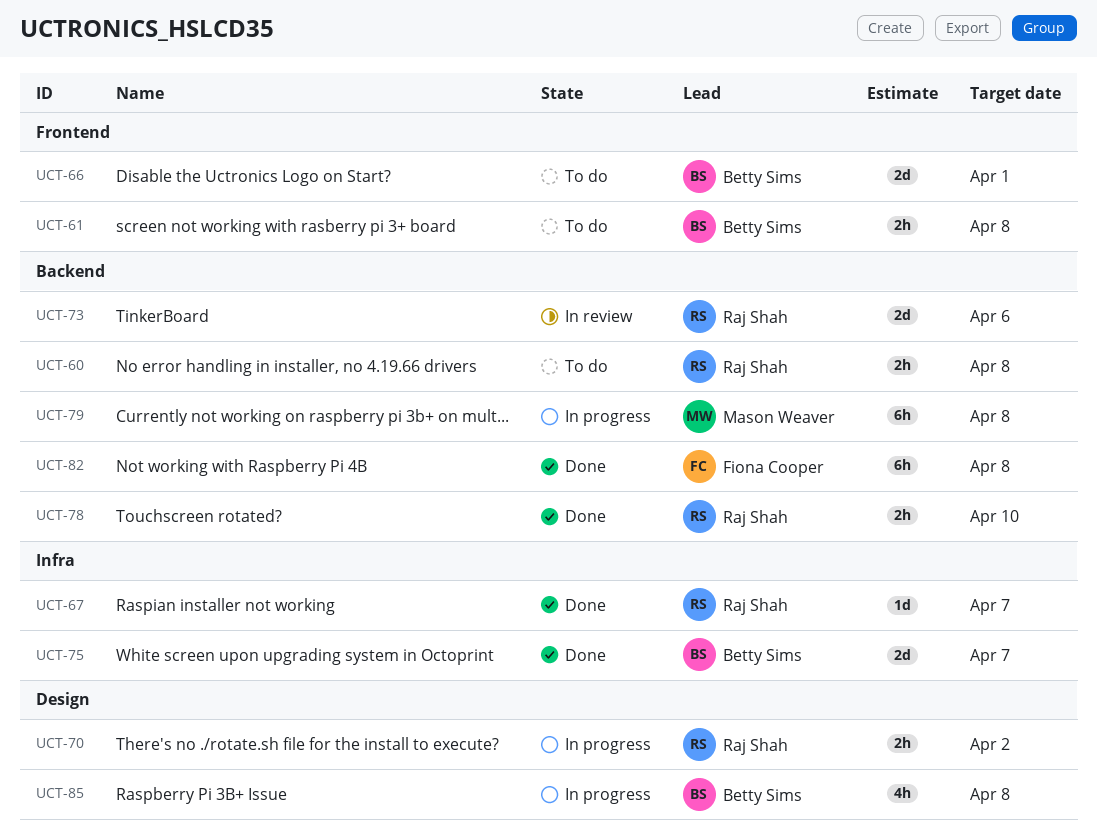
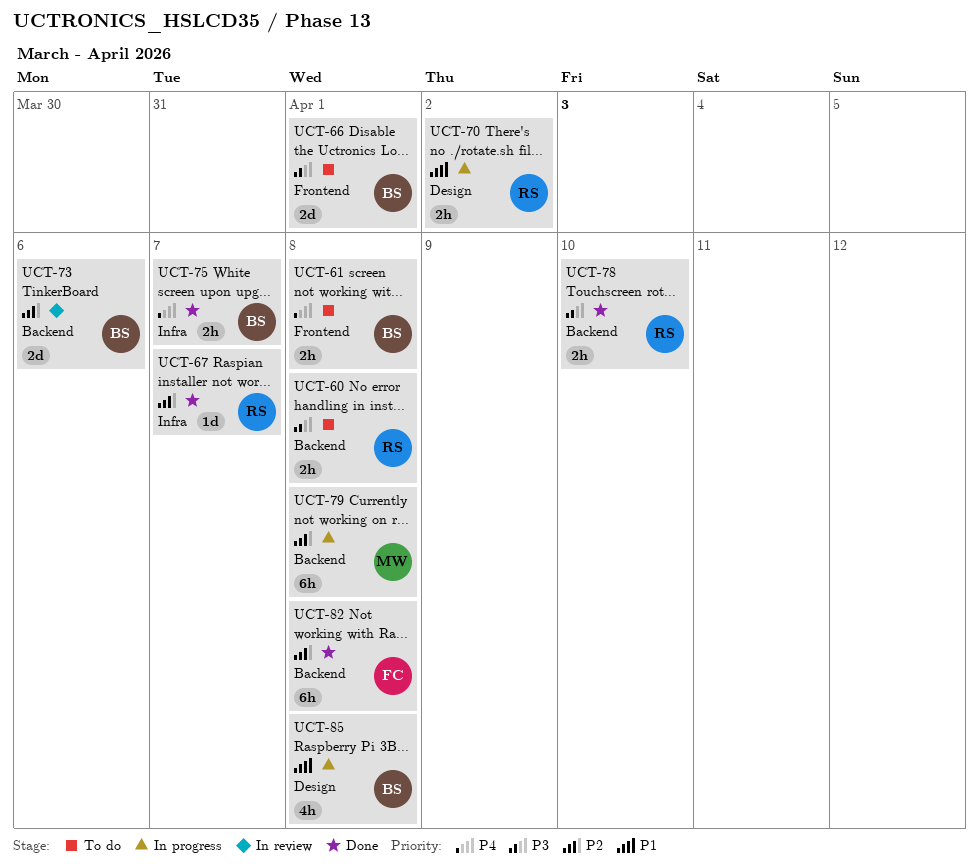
UCT-73, owner: Raj Shah -> Betty Sims
UCT-75, estimate: 2d -> 2h

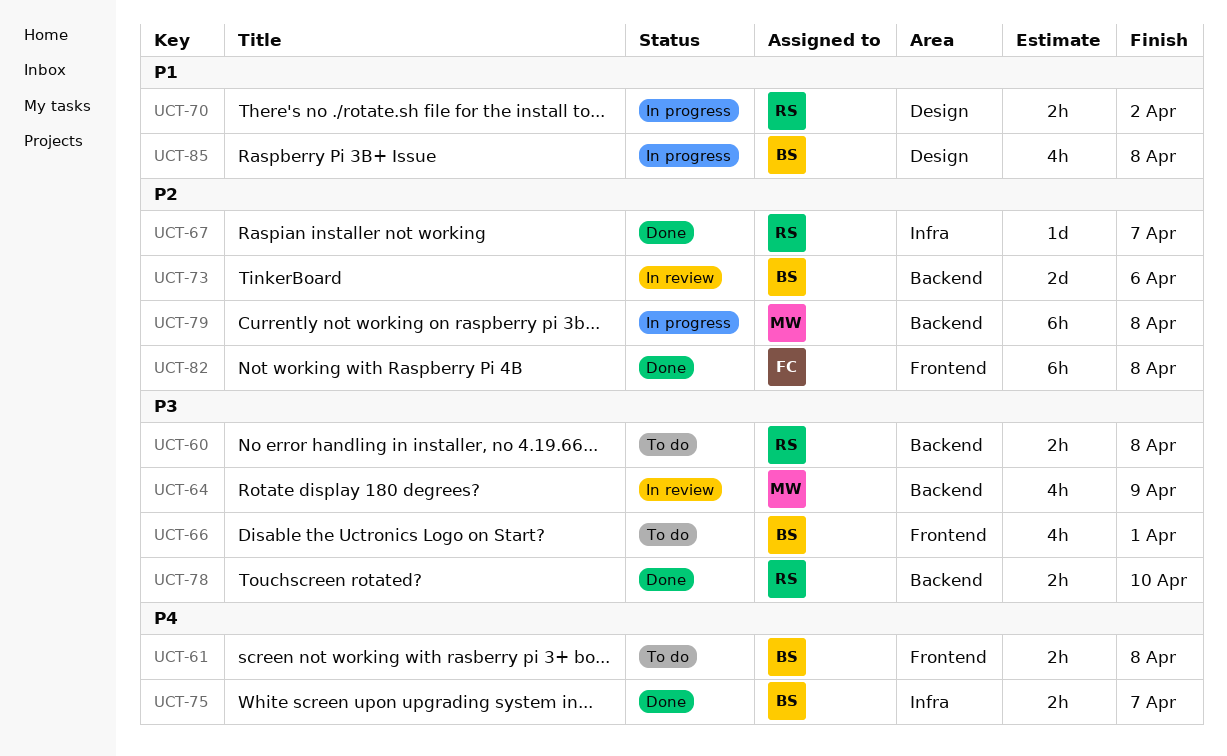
UCT-64: none -> present
UCT-66, estimate: 2d -> 4h
UCT-82, label: Backend -> Frontend

